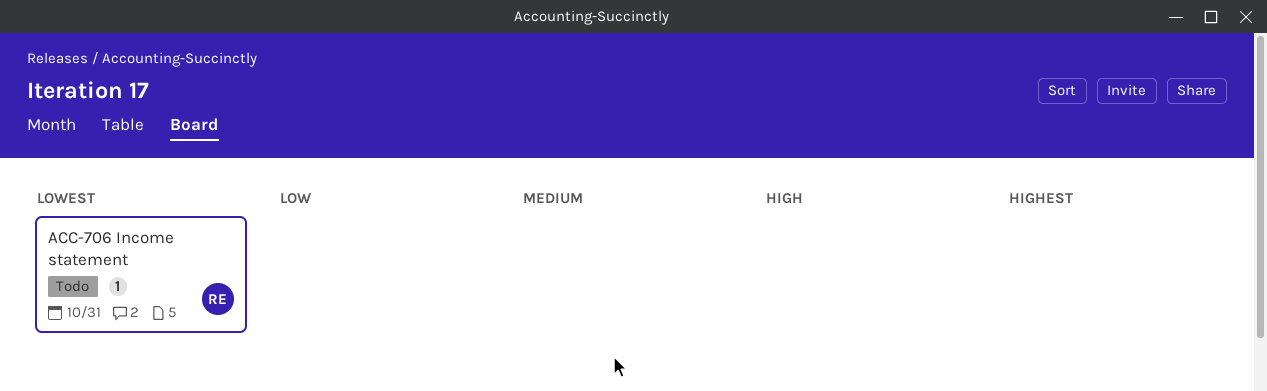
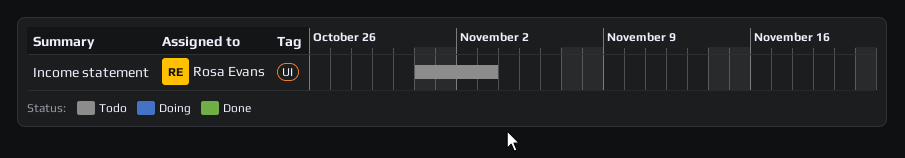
Income statement, due: Oct 31 -> Nov 3

